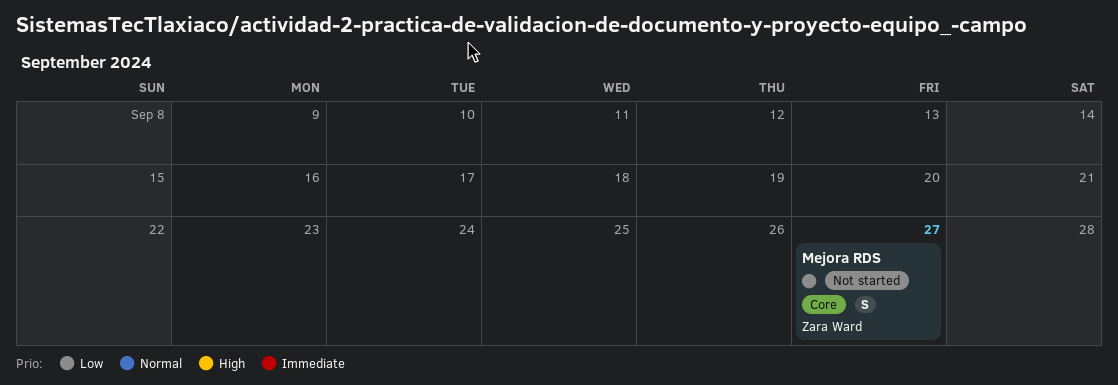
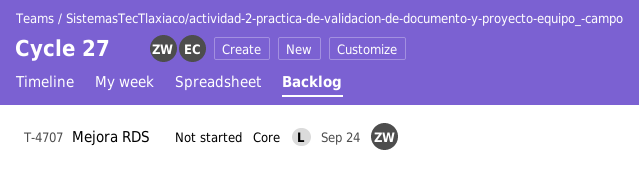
Mejora RDS, estimate: S -> L
Mejora RDS, due: Sep 27 -> Sep 24

